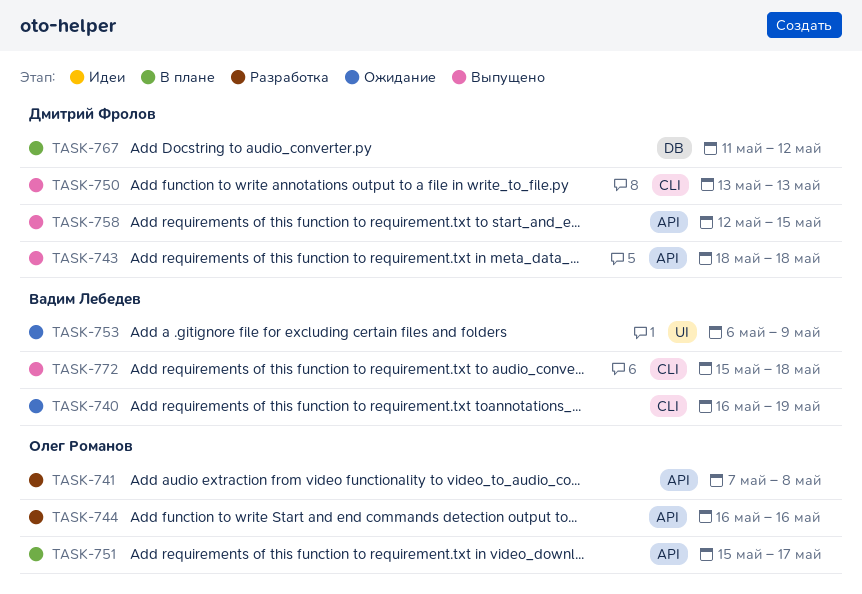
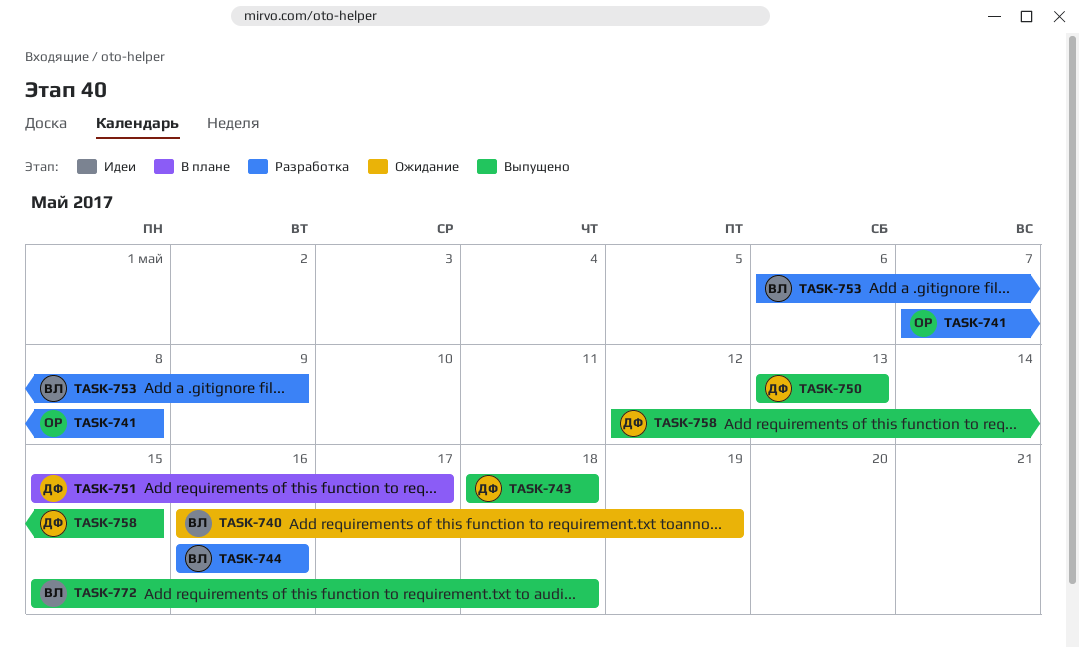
TASK-744, owner: Олег Романов -> Вадим Лебедев
TASK-751, owner: Олег Романов -> Дмитрий Фролов
TASK-753, status: Ожидание -> Разработка
TASK-767: present -> none

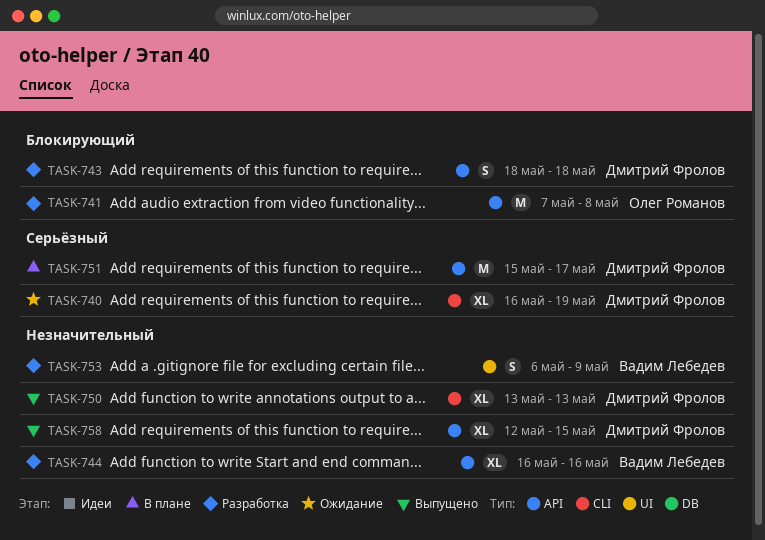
TASK-740, owner: Вадим Лебедев -> Дмитрий Фролов
TASK-743, status: Выпущено -> Разработка
TASK-772: present -> none

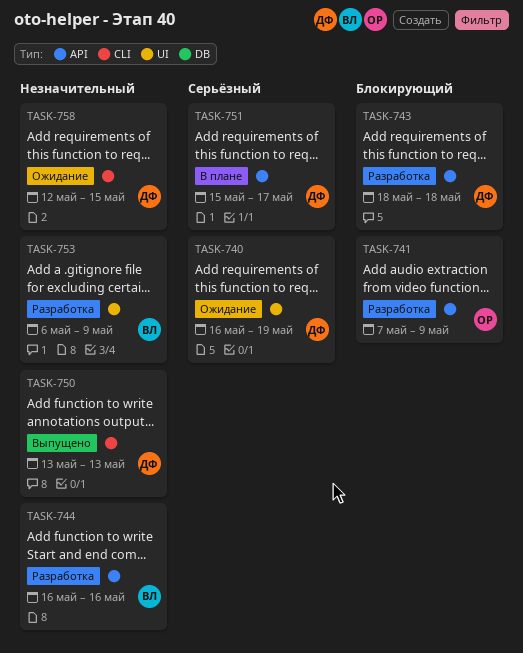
TASK-740, label: CLI -> UI
TASK-741, due: May 8 -> May 9
TASK-758, status: Выпущено -> Ожидание
TASK-758, label: API -> CLI

